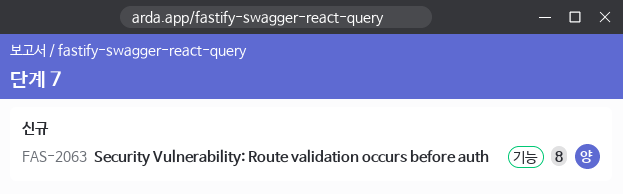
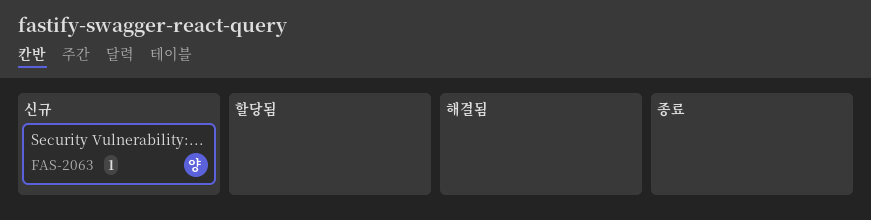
FAS-2063, estimate: 8 -> 1

